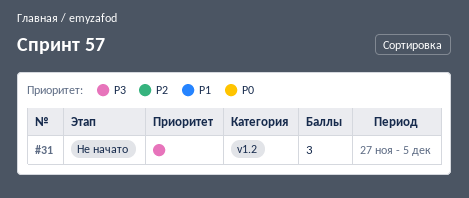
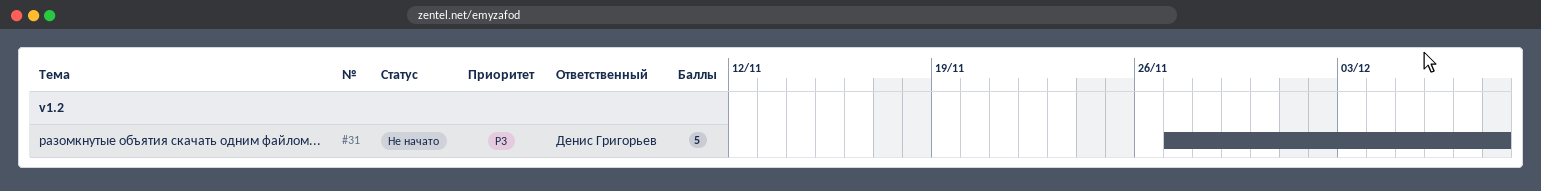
#31, estimate: 3 -> 5
#31, due: Dec 5 -> Dec 8

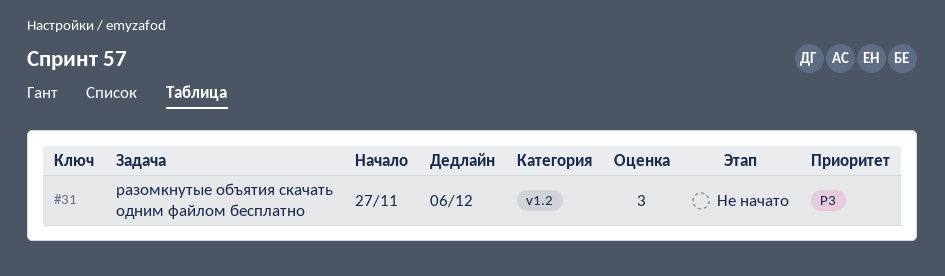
#31, estimate: 5 -> 3
#31, due: Dec 8 -> Dec 6

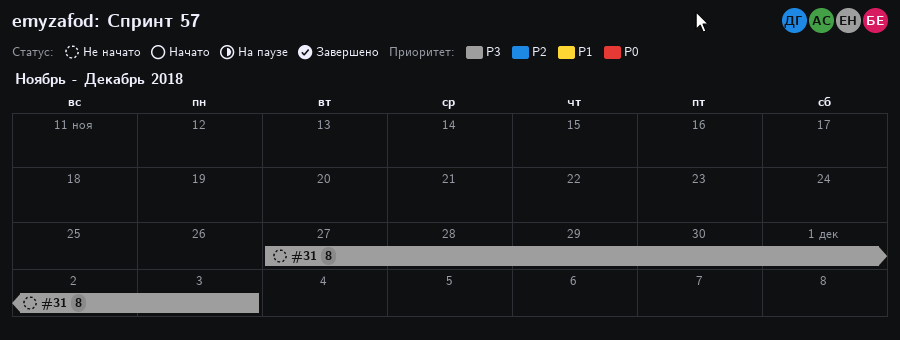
#31, estimate: 3 -> 8
#31, due: Dec 6 -> Dec 3

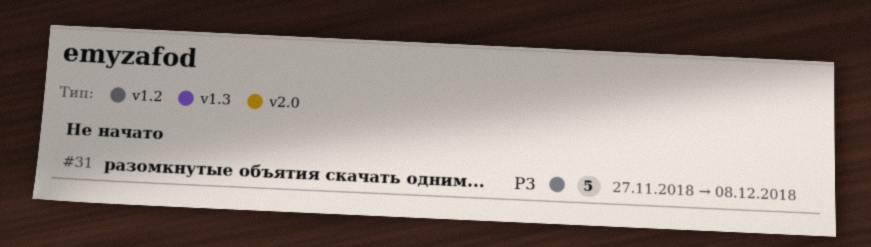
#31, estimate: 8 -> 5
#31, due: Dec 3 -> Dec 8

